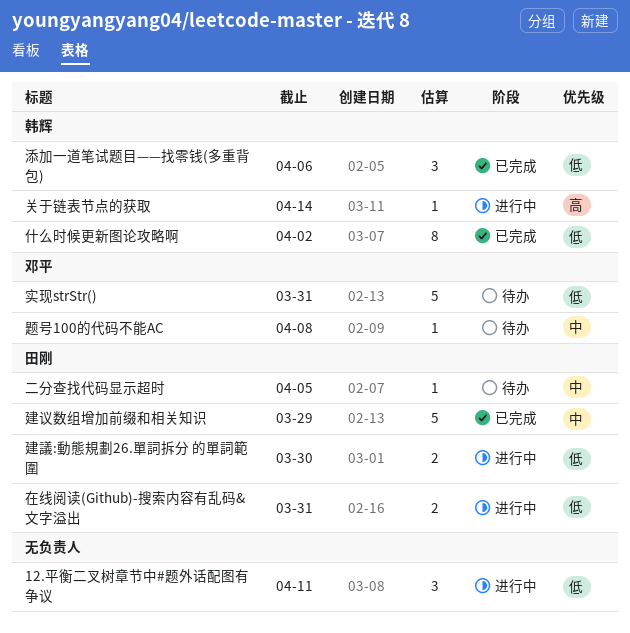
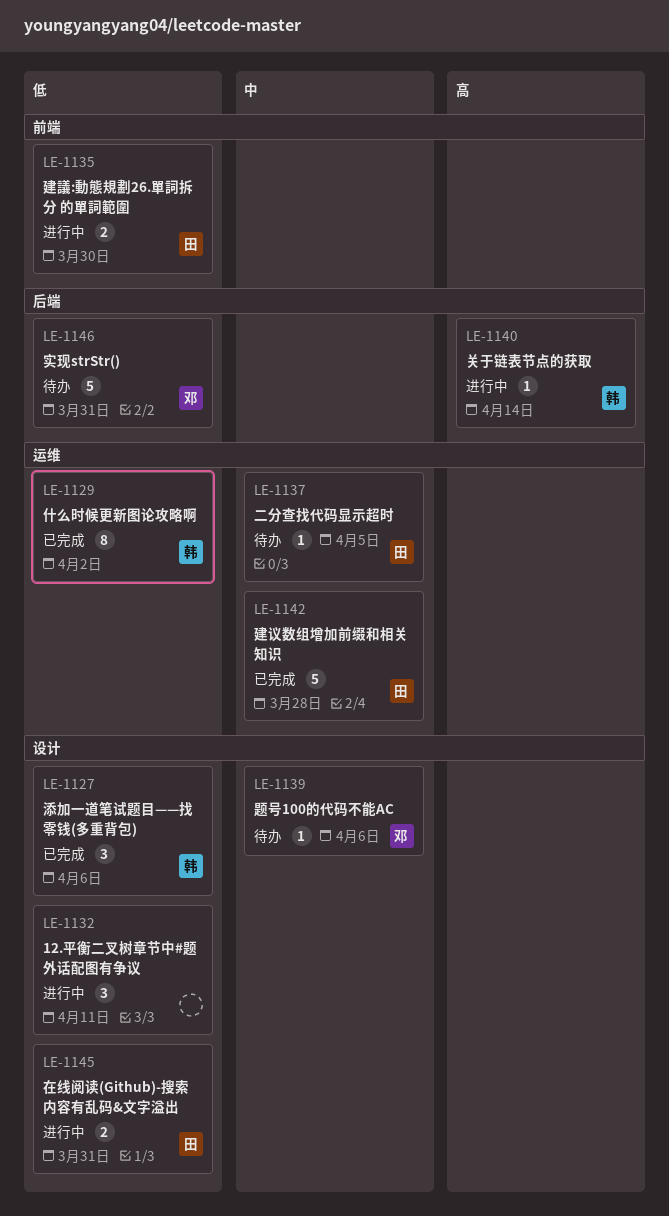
建议数组增加前缀和相关知识, due: Mar 29 -> Mar 28
题号100的代码不能AC, due: Apr 8 -> Apr 6

